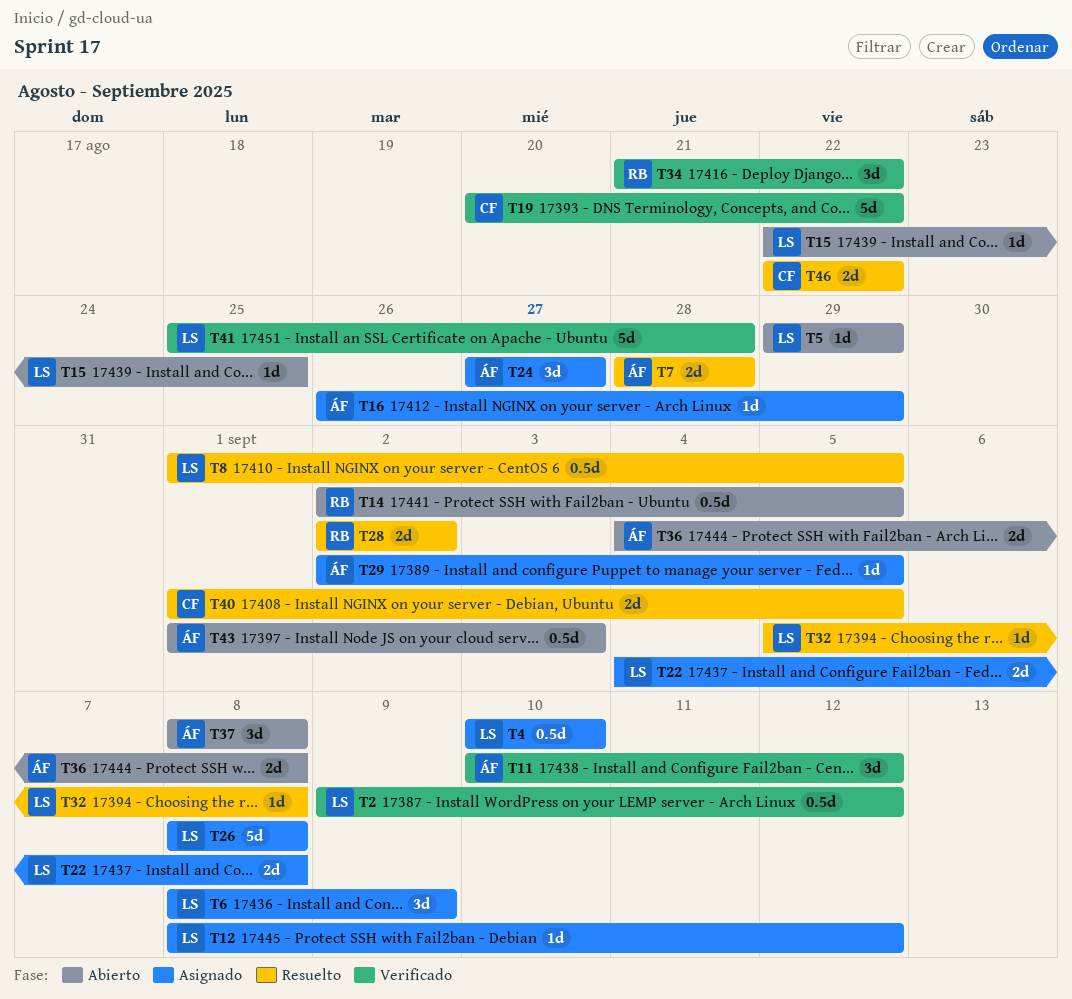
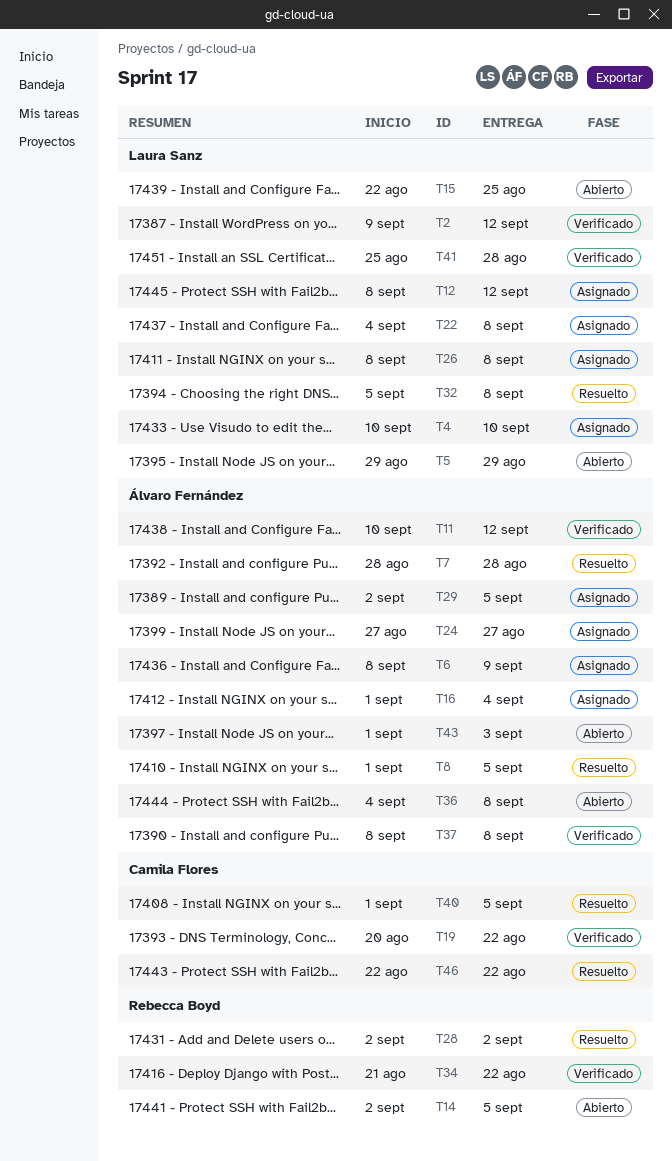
T6, owner: Laura Sanz -> Álvaro Fernández
T8, owner: Laura Sanz -> Álvaro Fernández
T16, start: Aug 26 -> Sep 1
T16, due: Aug 29 -> Sep 4
T37, status: Abierto -> Verificado

